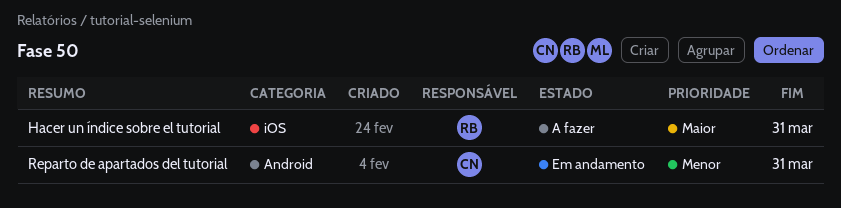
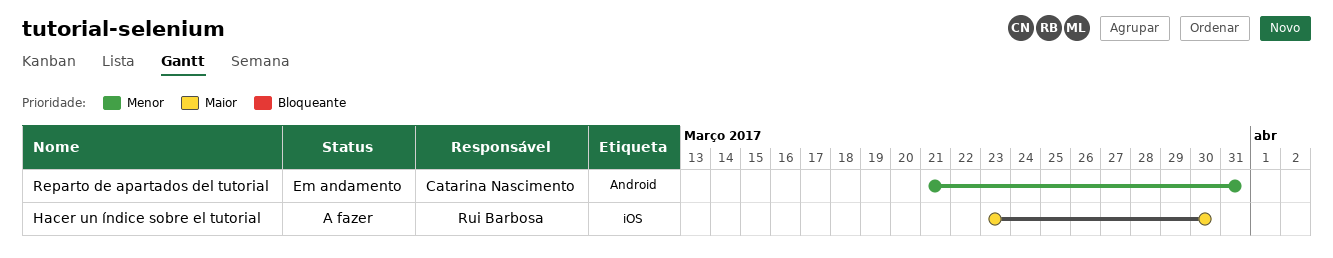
Hacer un índice sobre el tutorial, due: Mar 31 -> Mar 30

